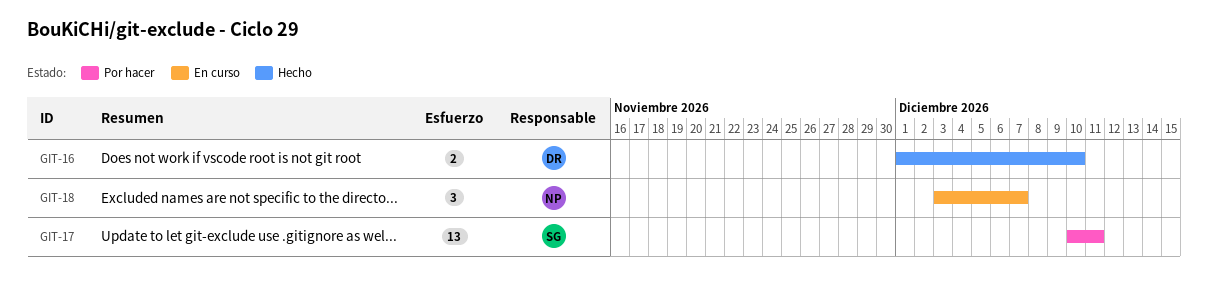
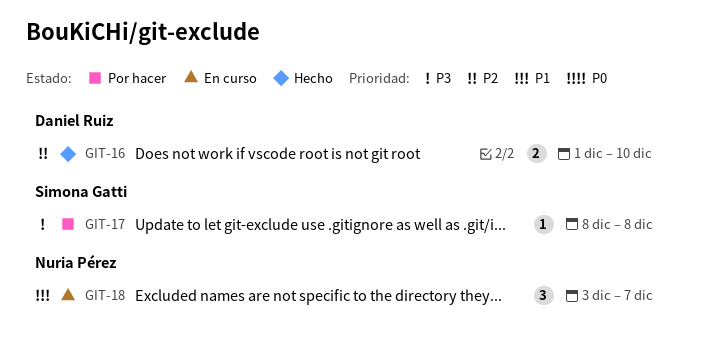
GIT-17, estimate: 13 -> 1
GIT-17, start: Dec 10 -> Dec 8
GIT-17, due: Dec 11 -> Dec 8

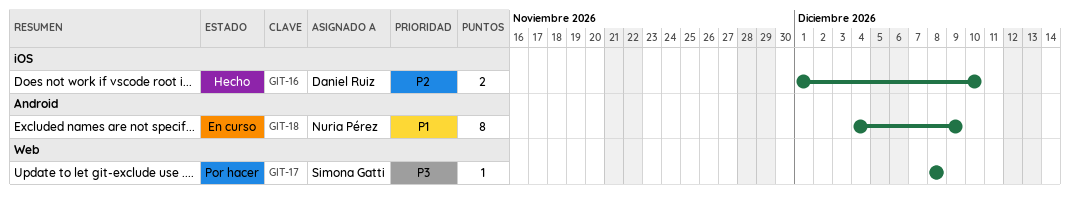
GIT-18, estimate: 3 -> 8
GIT-18, start: Dec 3 -> Dec 4
GIT-18, due: Dec 7 -> Dec 9

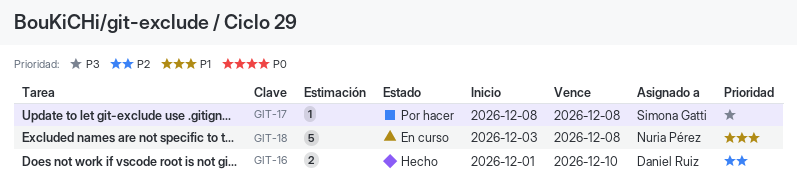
GIT-18, estimate: 8 -> 5
GIT-18, start: Dec 4 -> Dec 3
GIT-18, due: Dec 9 -> Dec 8

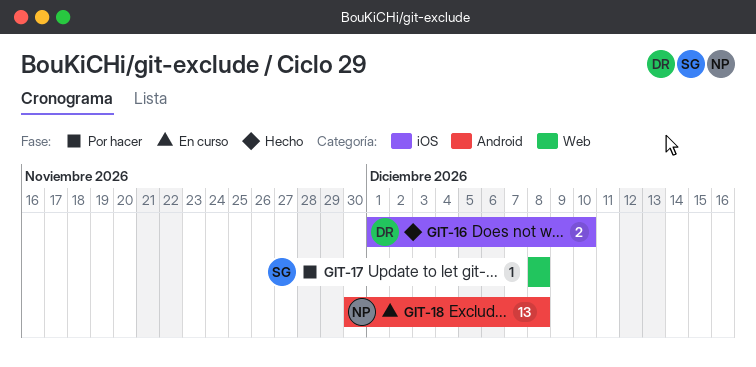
GIT-18, estimate: 5 -> 13
GIT-18, start: Dec 3 -> Nov 30

